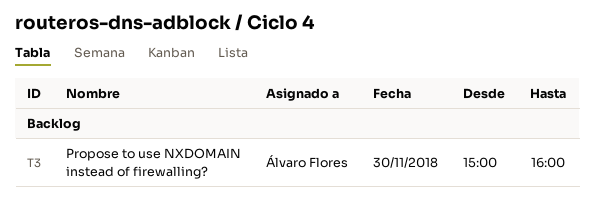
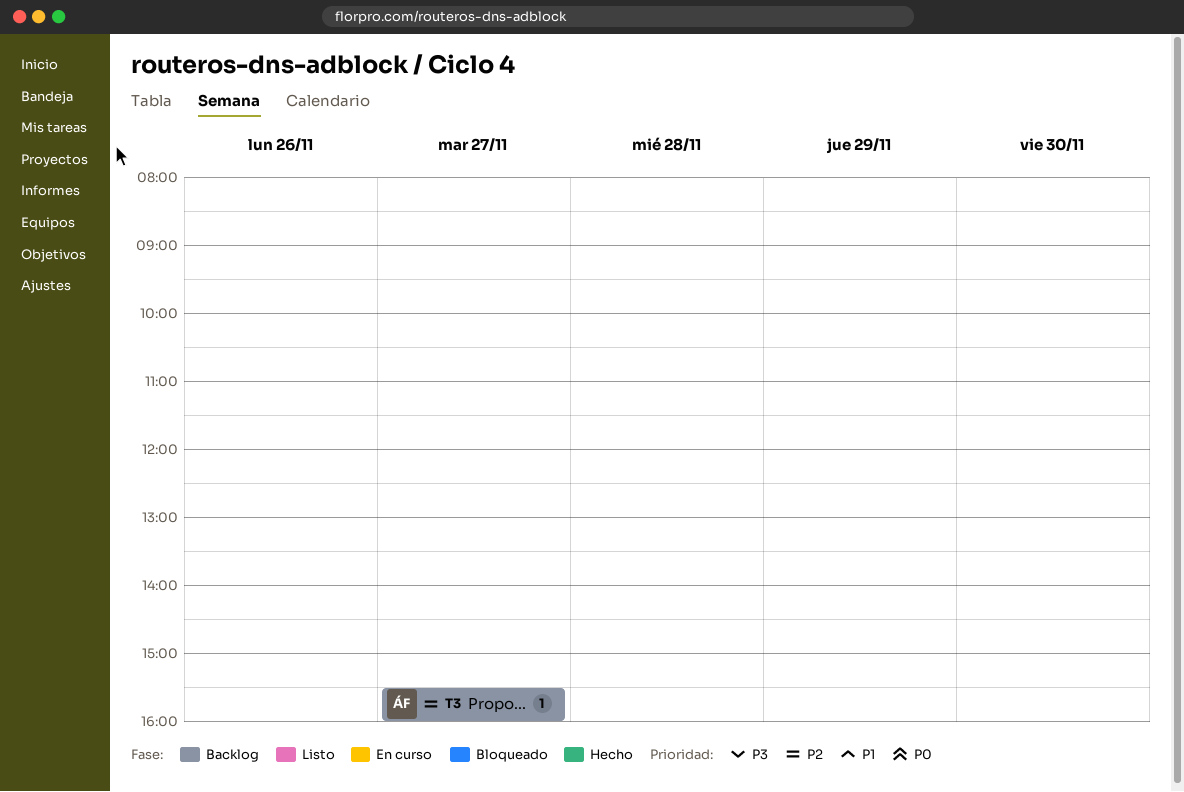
T3, day: Nov 30 -> Nov 27
T3, begins: 15:00 -> 15:30

